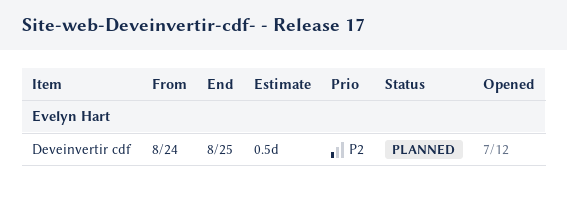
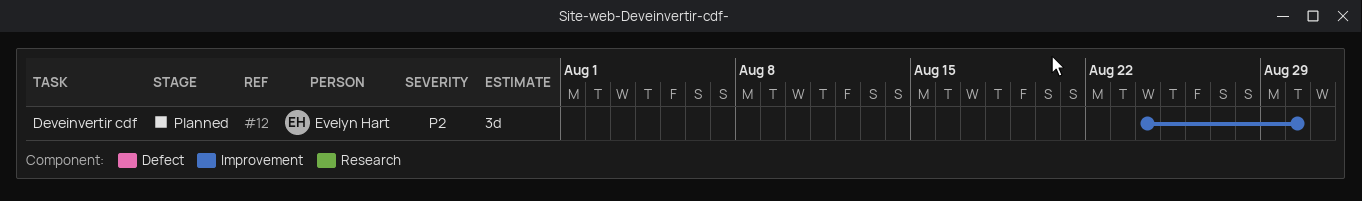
Deveinvertir cdf, estimate: 0.5d -> 3d
Deveinvertir cdf, due: Aug 25 -> Aug 30

